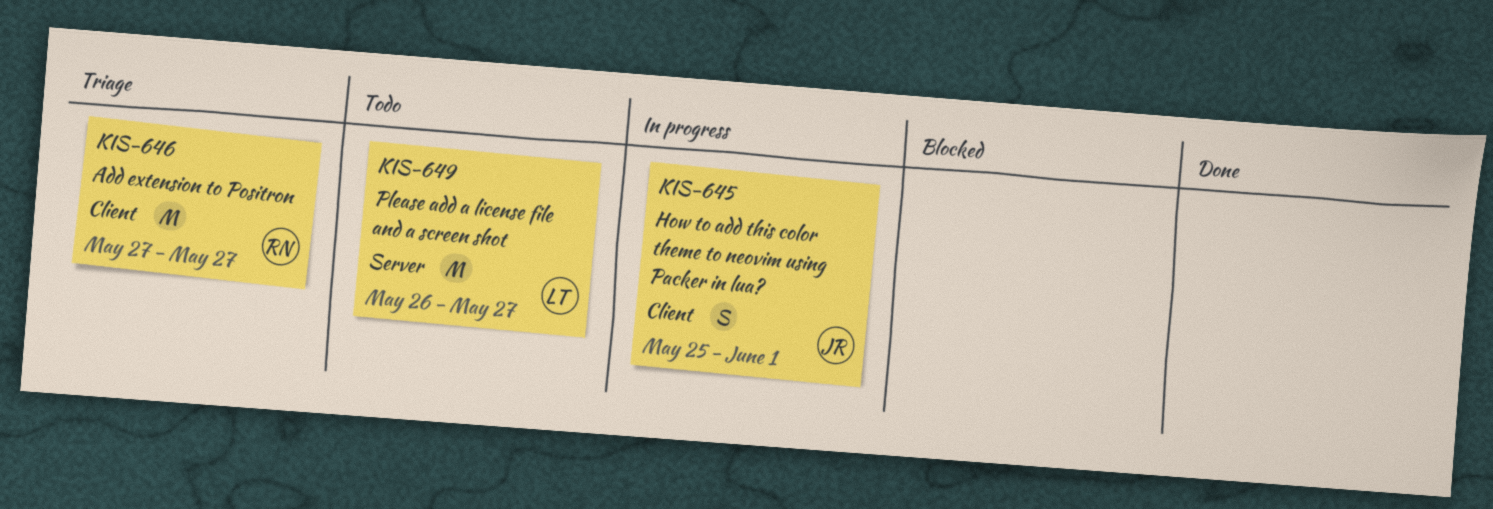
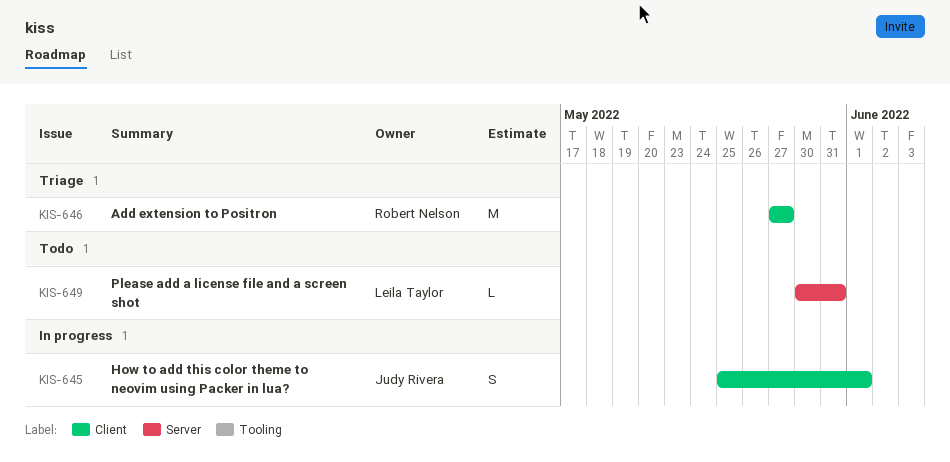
KIS-649, estimate: M -> L
KIS-649, start: May 26 -> May 30
KIS-649, due: May 27 -> May 31

